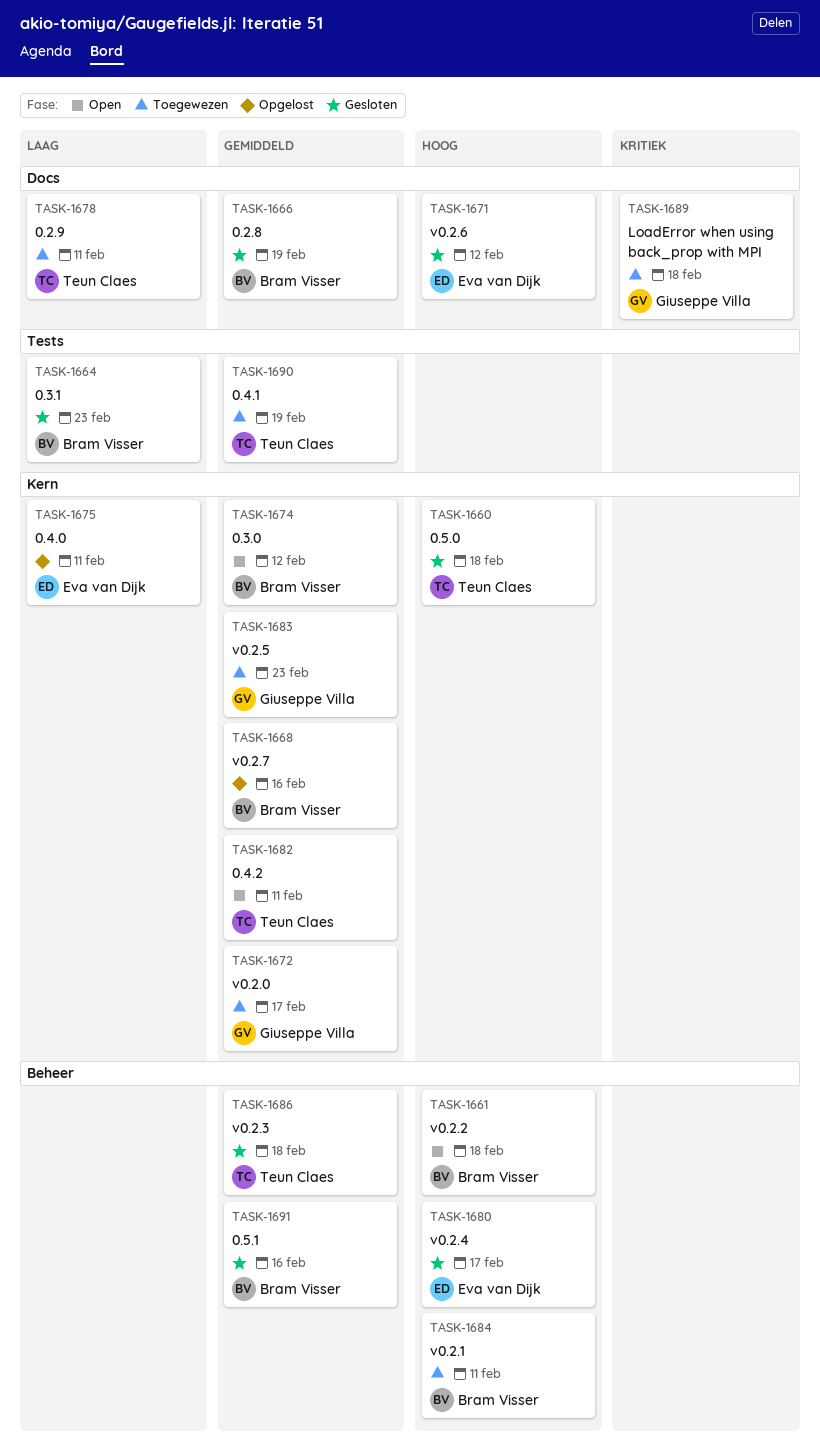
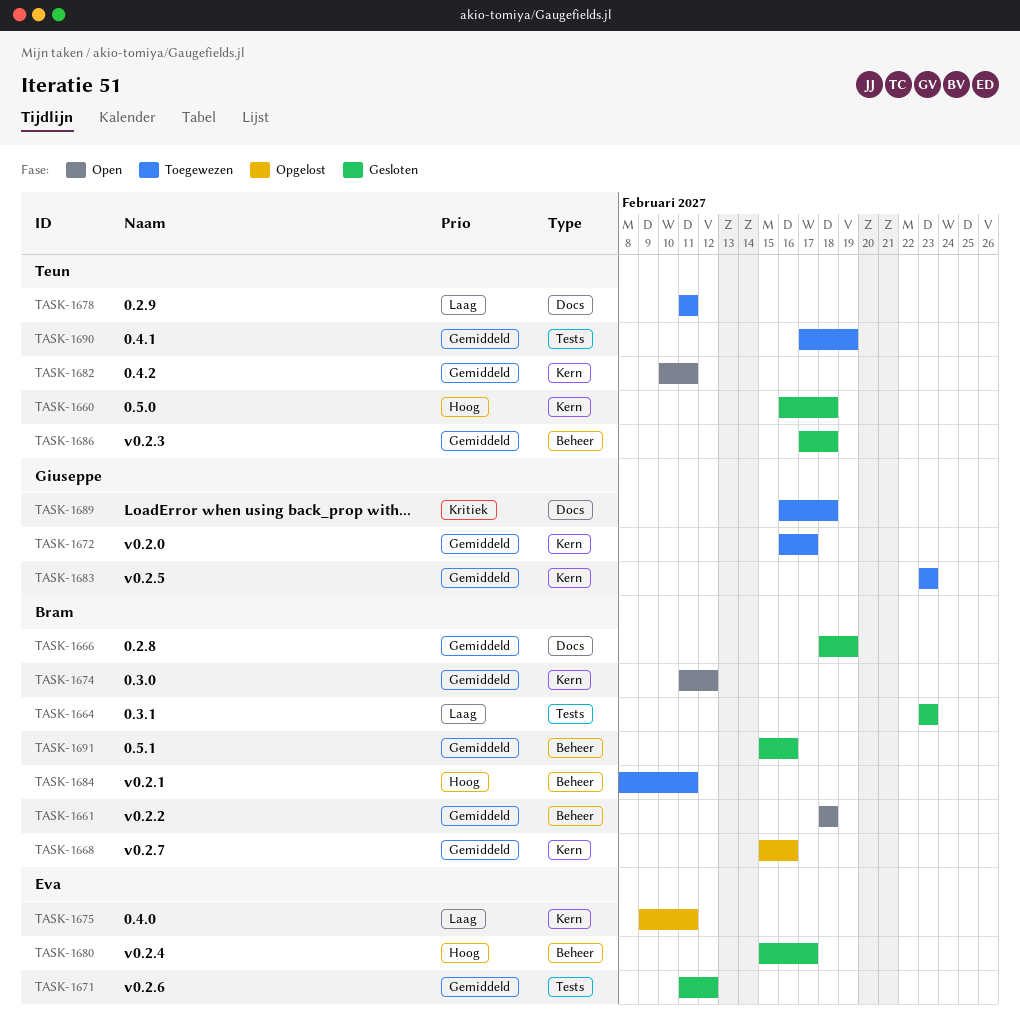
TASK-1661, priority: Hoog -> Gemiddeld
TASK-1671, priority: Hoog -> Gemiddeld
TASK-1671, label: Docs -> Tests

